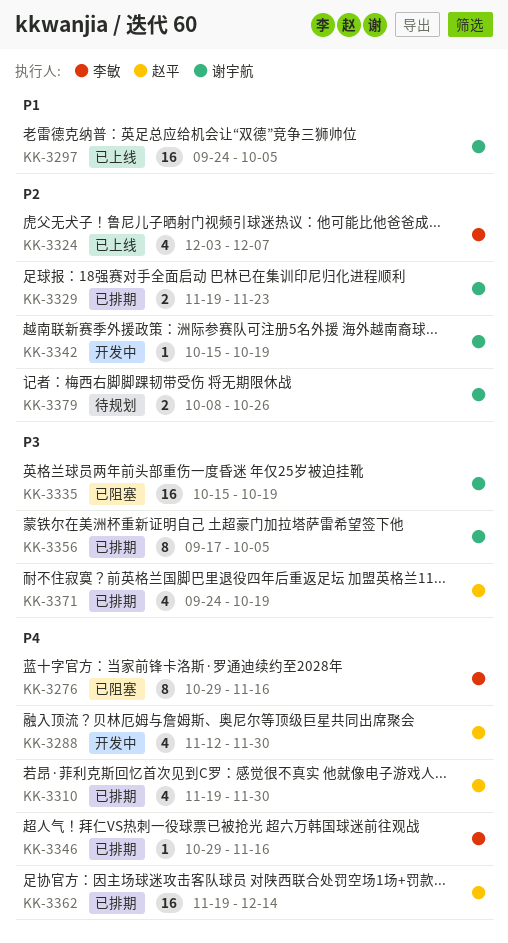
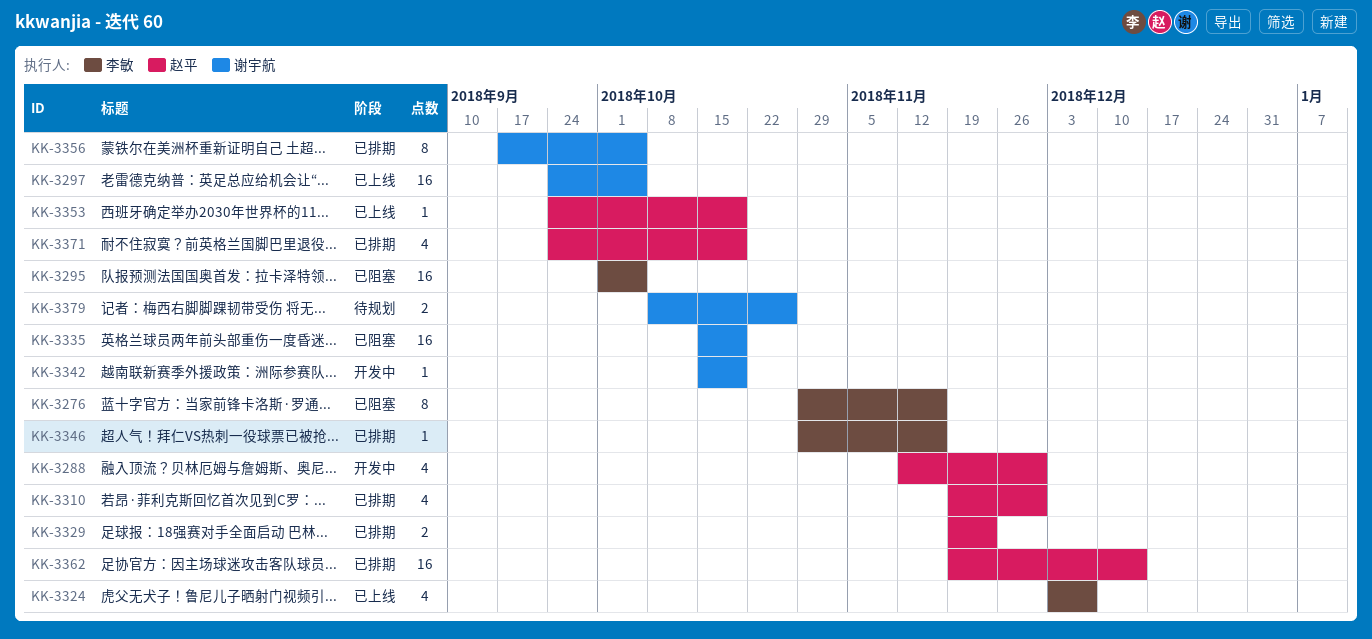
KK-3295: none -> present
KK-3329, owner: 谢宇航 -> 赵平
KK-3353: none -> present

